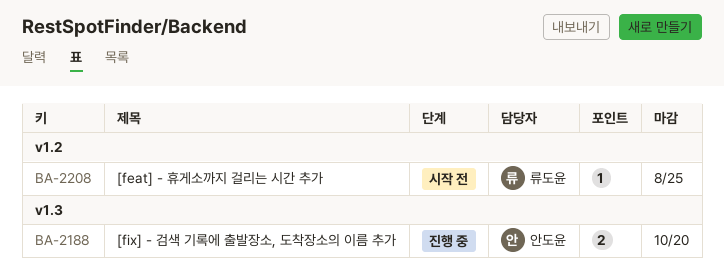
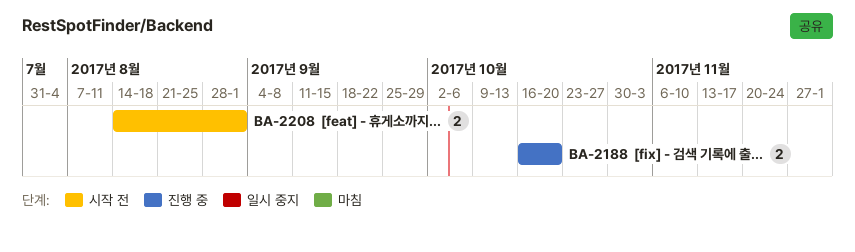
BA-2208, estimate: 1 -> 2
BA-2208, due: Aug 25 -> Sep 1

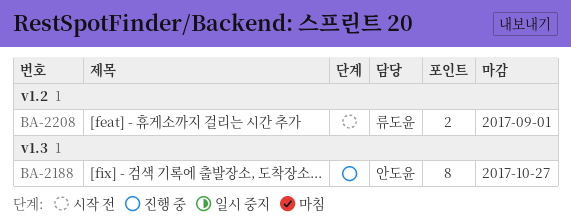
BA-2188, estimate: 2 -> 8
BA-2188, due: Oct 20 -> Oct 27

